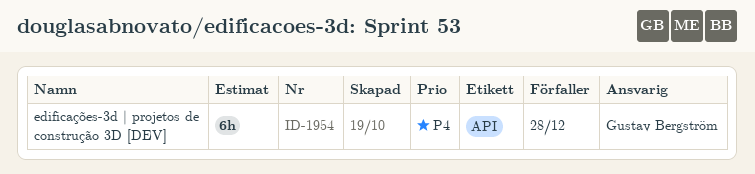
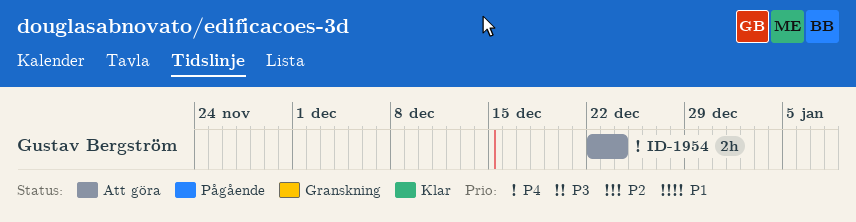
ID-1954, estimate: 6h -> 2h
ID-1954, due: Dec 28 -> Dec 24

